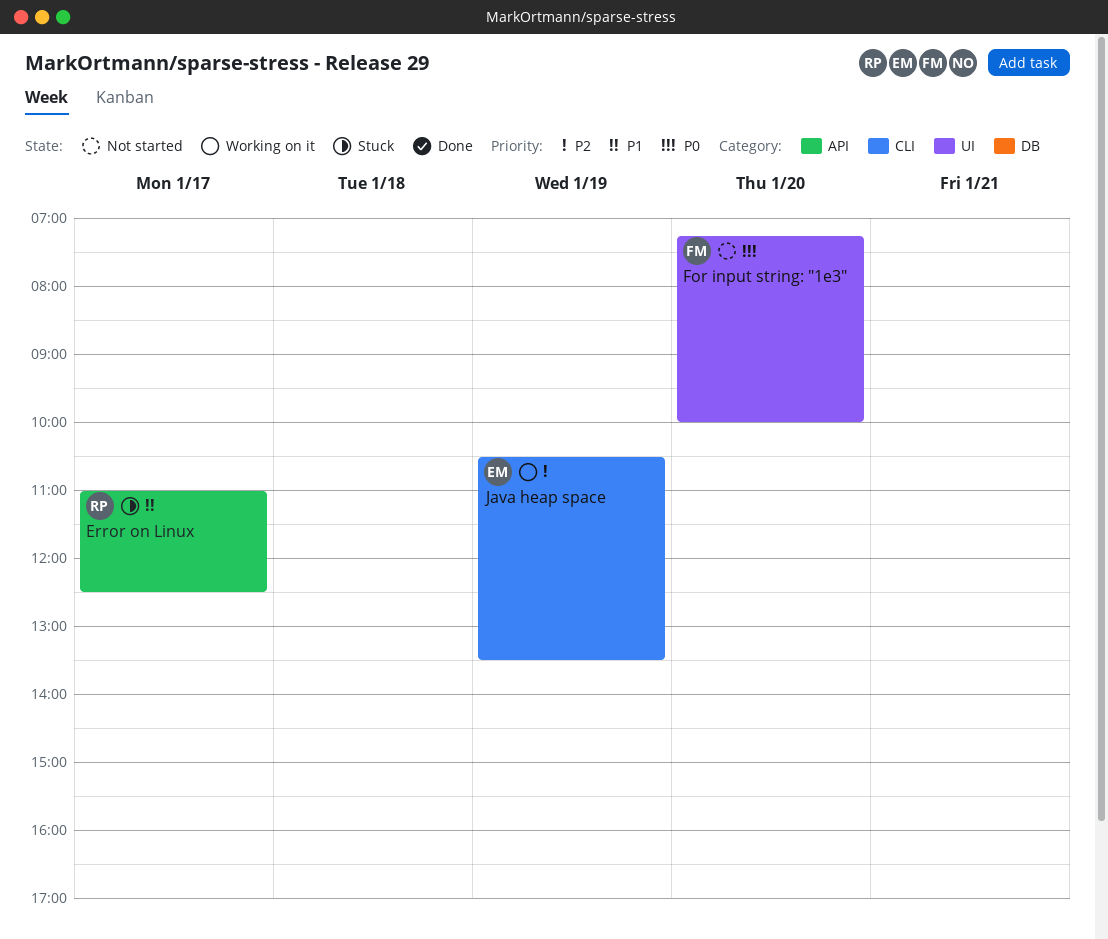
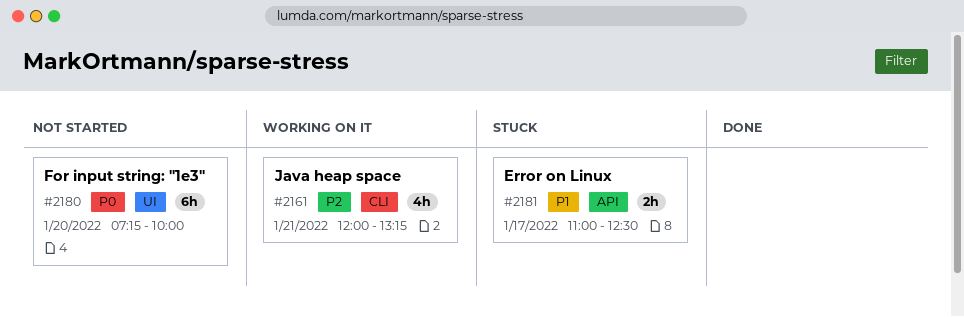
Java heap space, day: Jan 19 -> Jan 21
Java heap space, begins: 10:30 -> 12:00
Java heap space, ends: 13:30 -> 13:15

